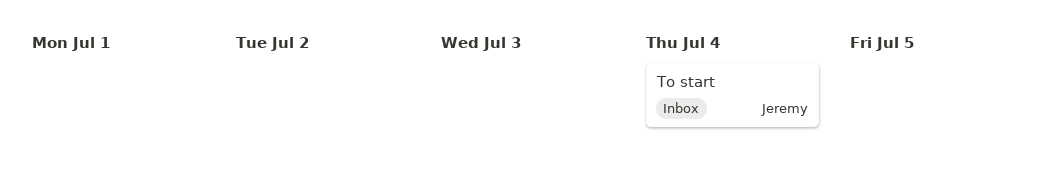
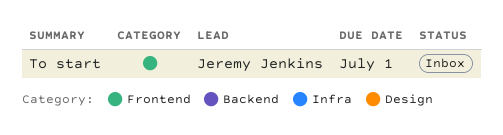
To start, due: Jul 4 -> Jul 1

